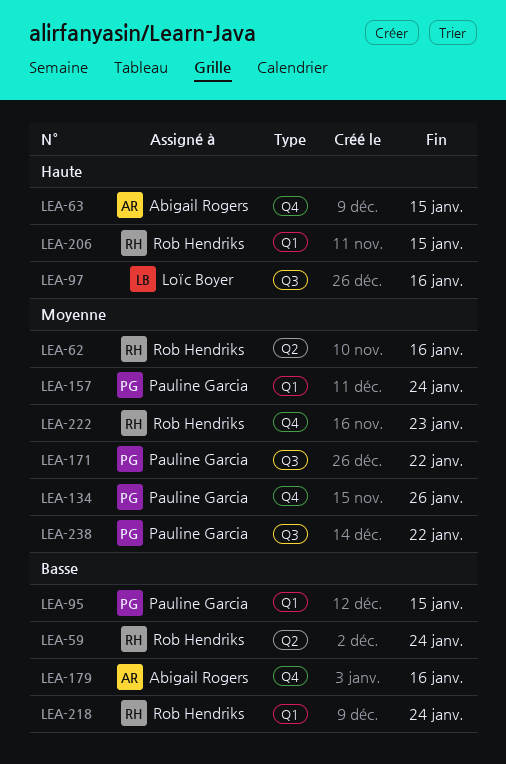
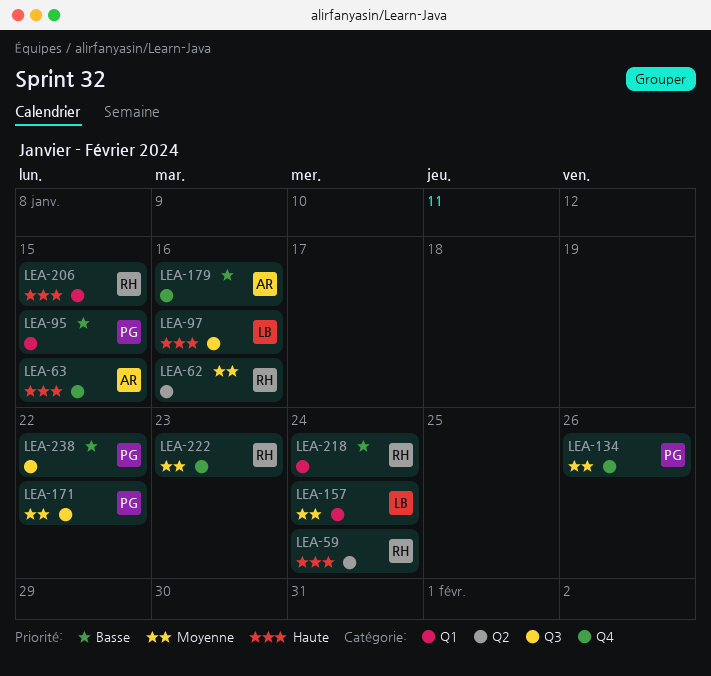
LEA-59, priority: Basse -> Haute
LEA-157, owner: Pauline Garcia -> Loïc Boyer
LEA-238, priority: Moyenne -> Basse

